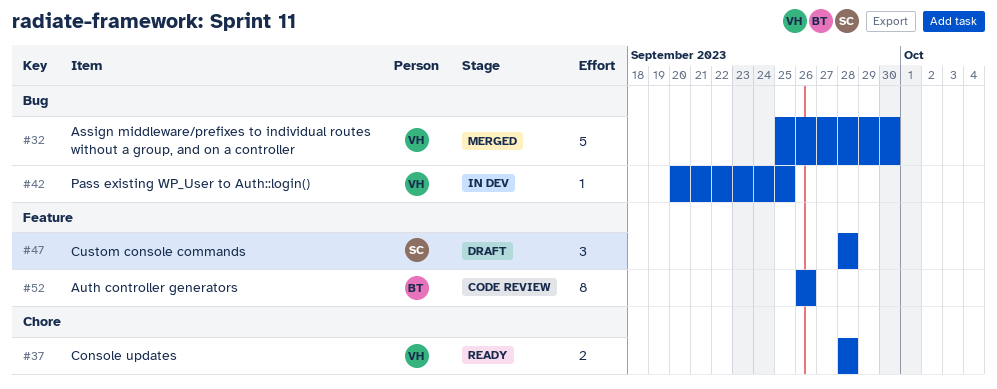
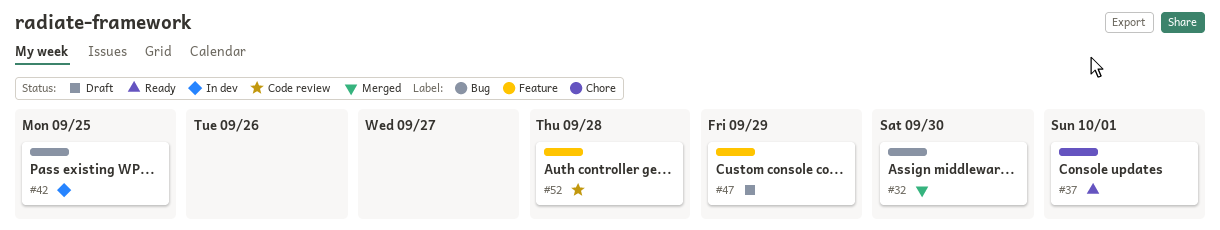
#37, due: Sep 28 -> Oct 1
#47, due: Sep 28 -> Sep 29
#52, due: Sep 26 -> Sep 28

